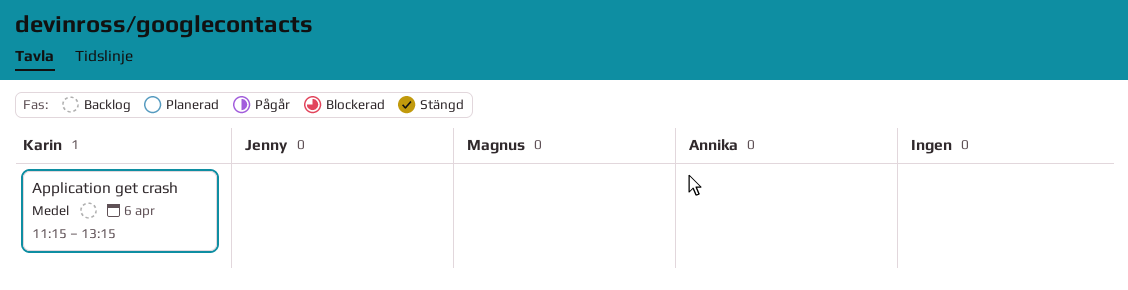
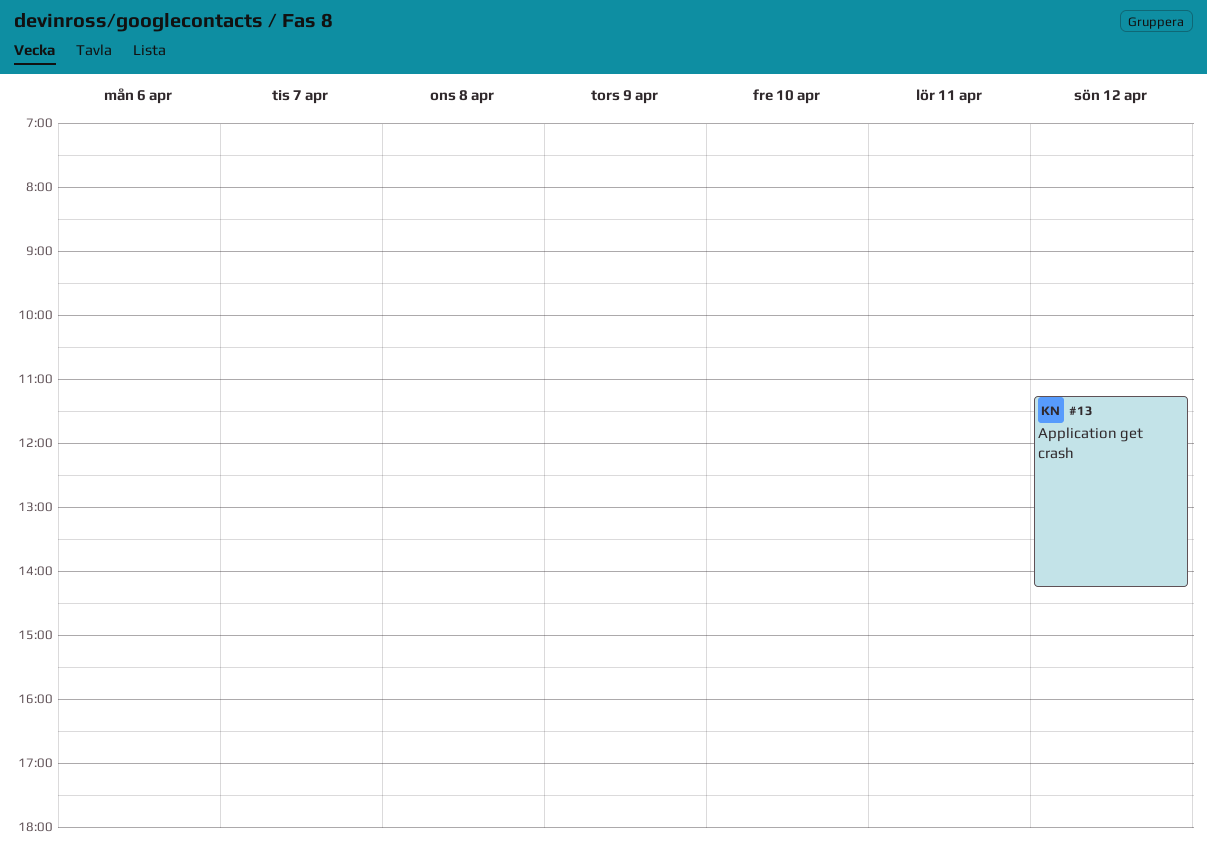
Application get crash, day: Apr 6 -> Apr 12
Application get crash, ends: 13:15 -> 14:15

